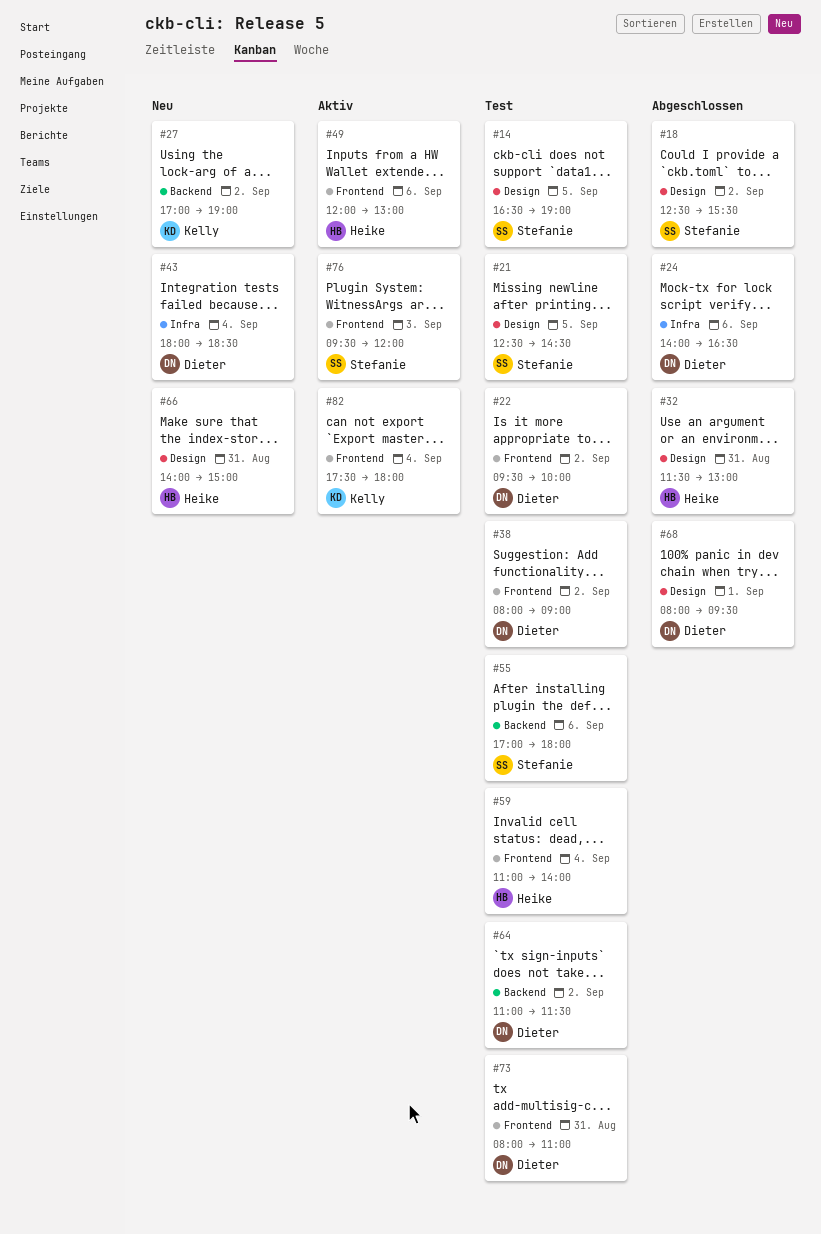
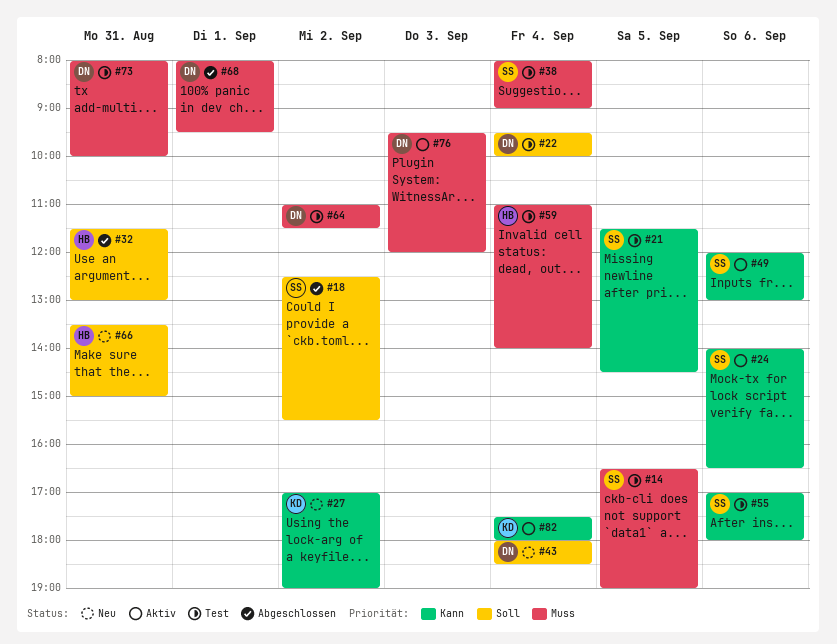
#21, begins: 12:30 -> 11:30
#22, day: Sep 2 -> Sep 4
#24, status: Abgeschlossen -> Aktiv
#24, owner: Dieter -> Stefanie
#38, owner: Dieter -> Stefanie
#38, day: Sep 2 -> Sep 4
#49, owner: Heike -> Stefanie
#66, begins: 14:00 -> 13:30
#73, ends: 11:00 -> 10:00
#76, owner: Stefanie -> Dieter

